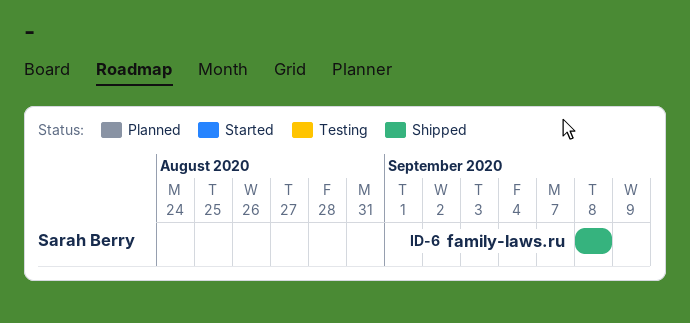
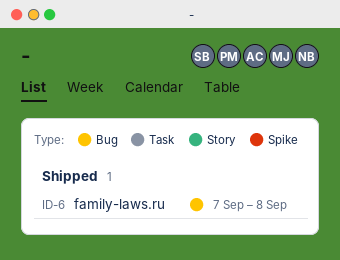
ID-6, start: Sep 8 -> Sep 7

